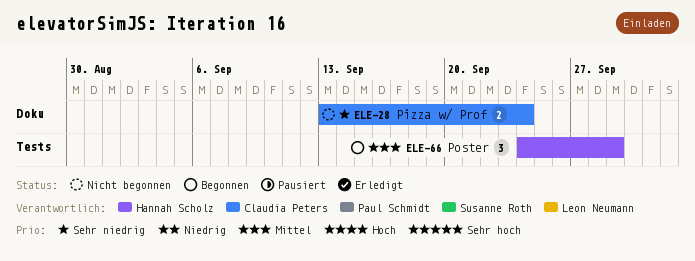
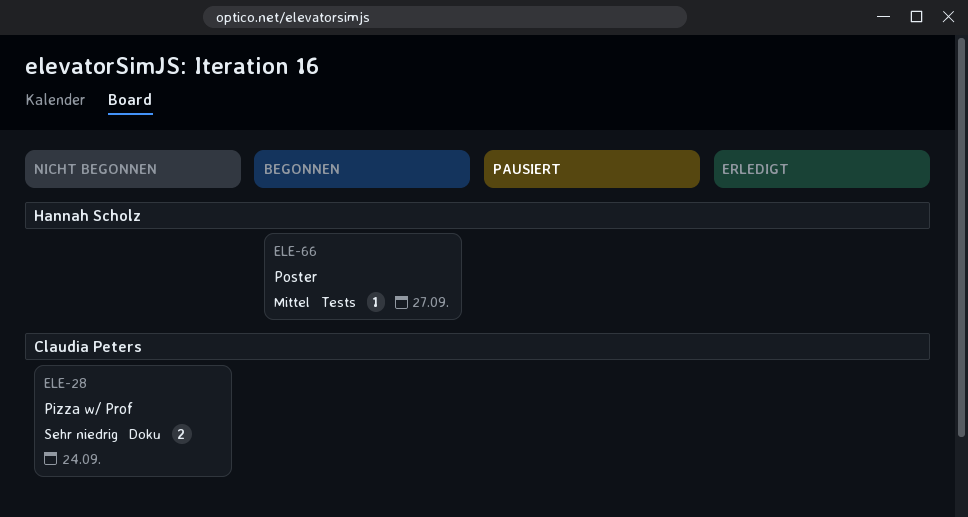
ELE-66, estimate: 3 -> 1
ELE-66, due: Sep 29 -> Sep 27

